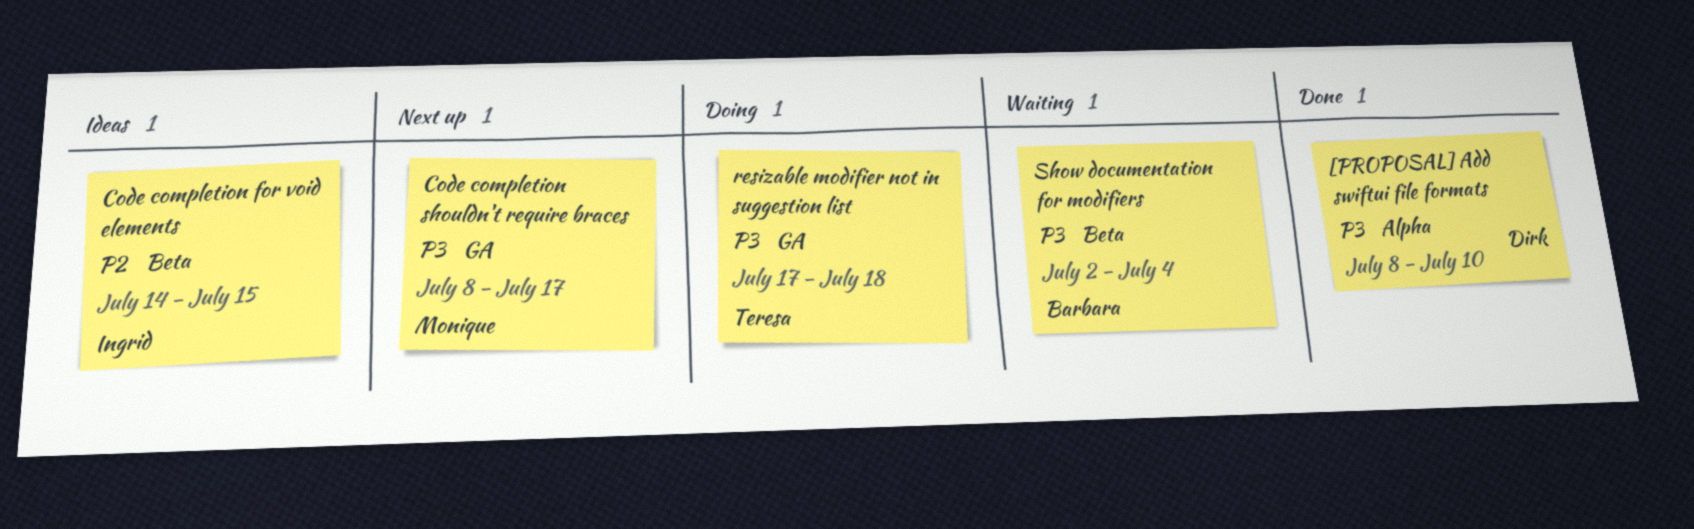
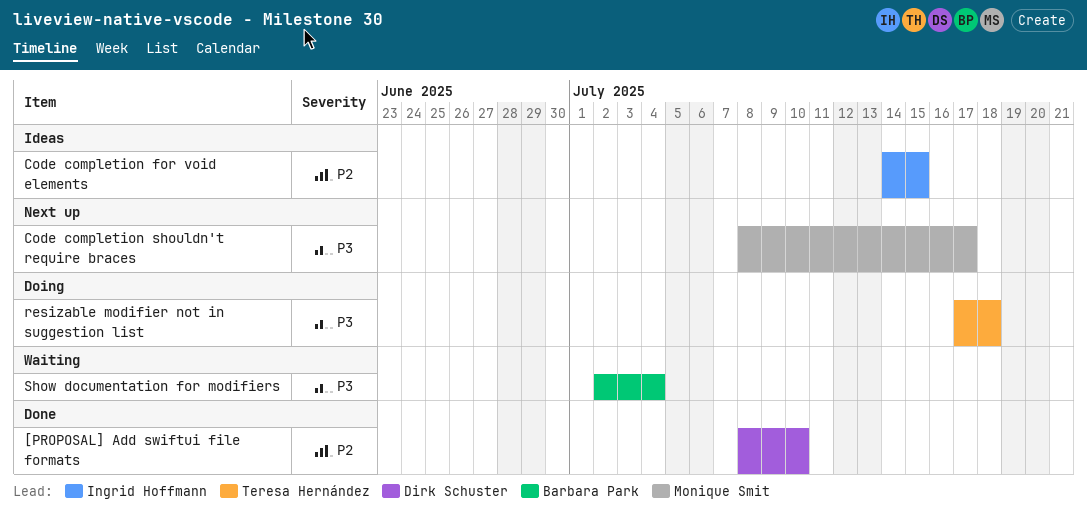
[PROPOSAL] Add swiftui file formats, priority: P3 -> P2

